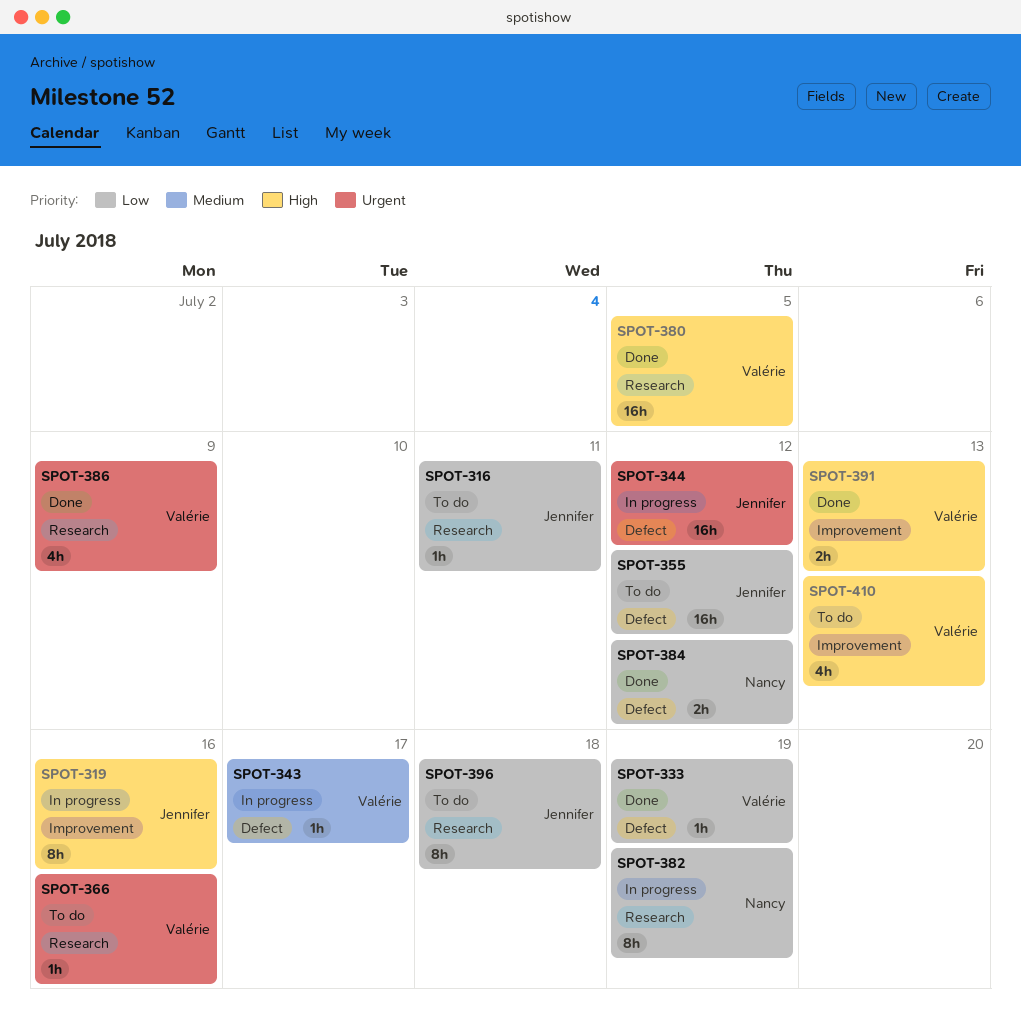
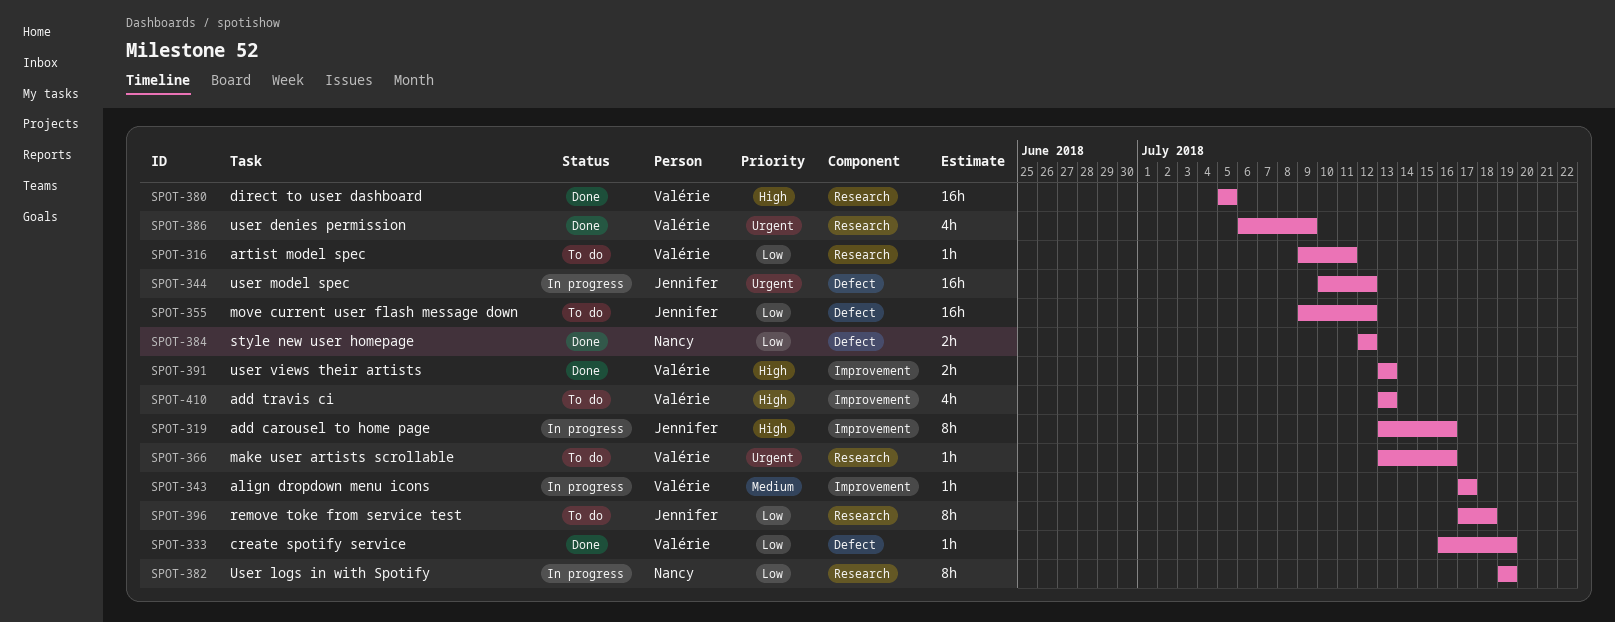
SPOT-316, owner: Jennifer -> Valérie
SPOT-343, label: Defect -> Improvement

